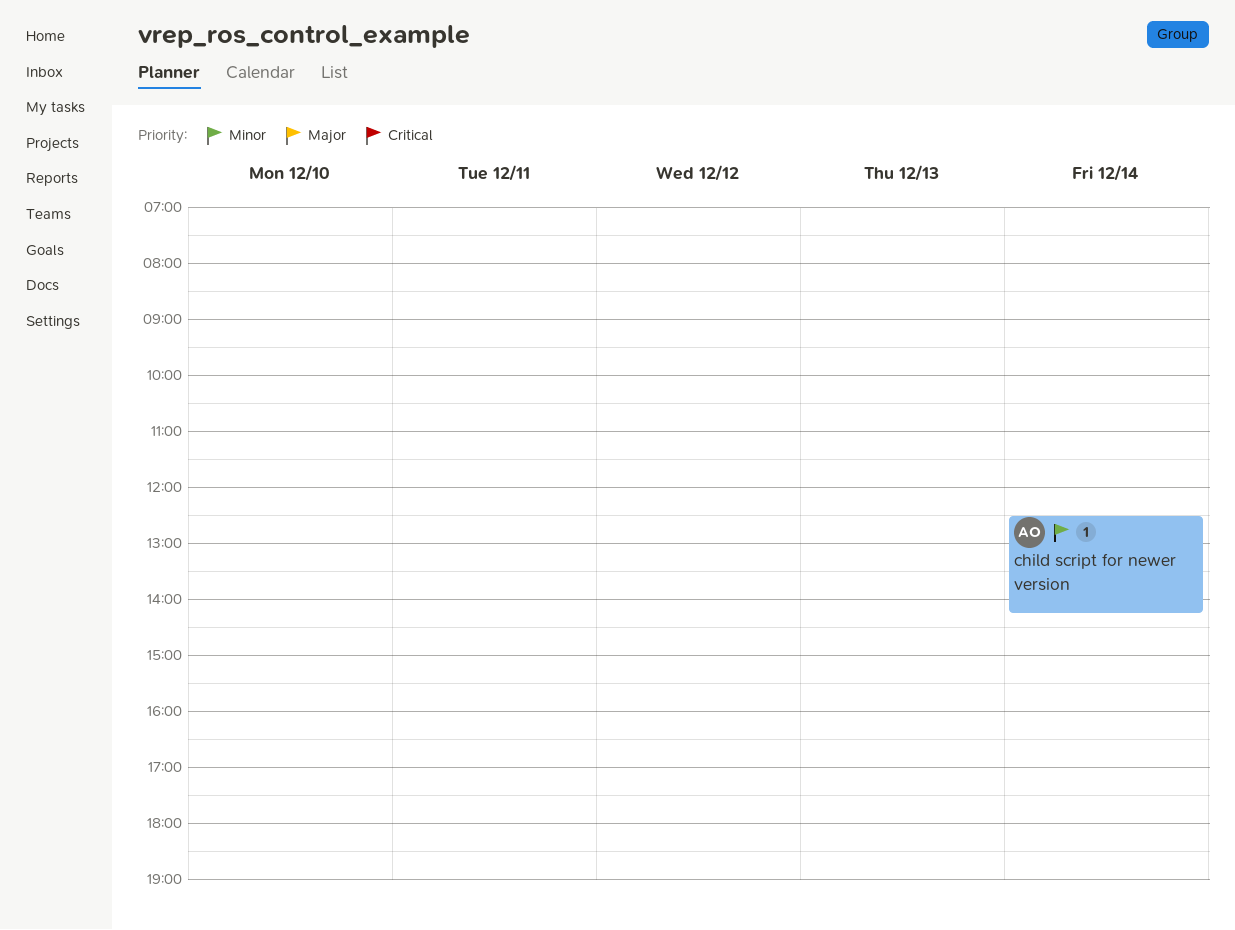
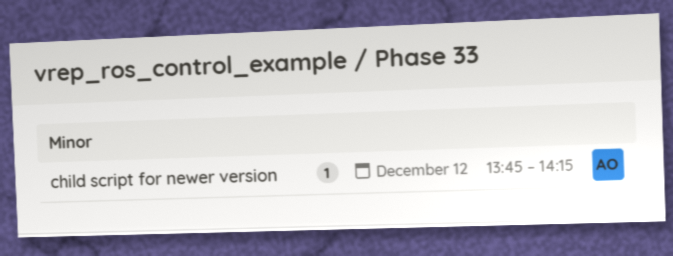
child script for newer version, day: Dec 14 -> Dec 12
child script for newer version, begins: 12:30 -> 13:45

